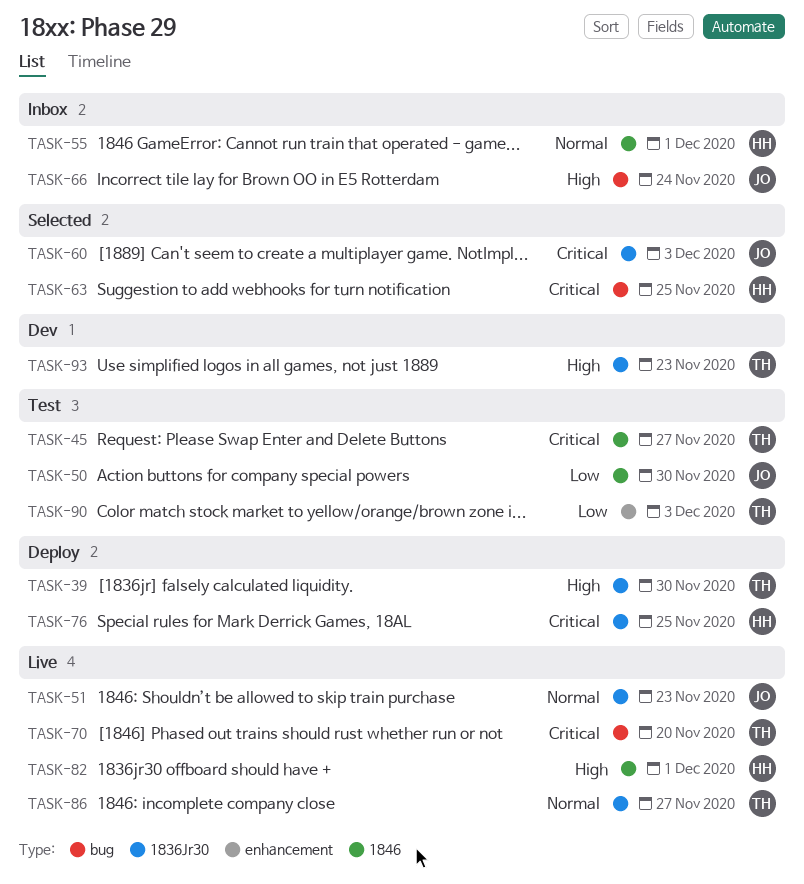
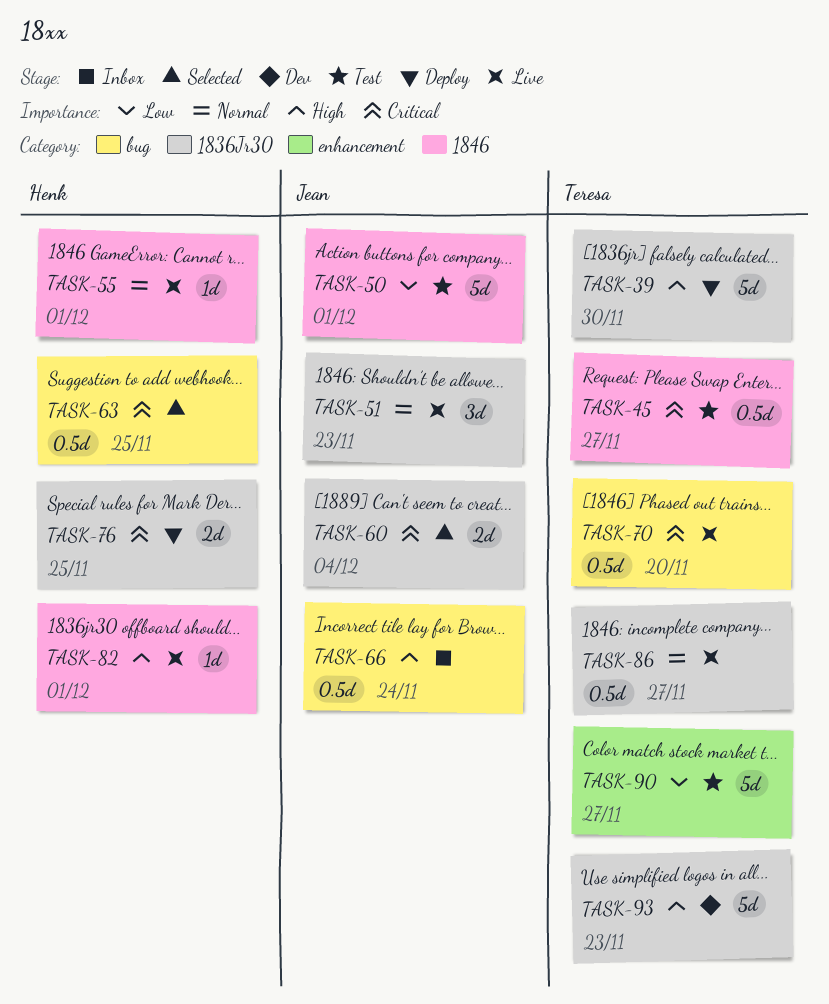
TASK-50, due: Nov 30 -> Dec 1
TASK-55, status: Inbox -> Live
TASK-60, due: Dec 3 -> Dec 4
TASK-90, due: Dec 3 -> Nov 27

